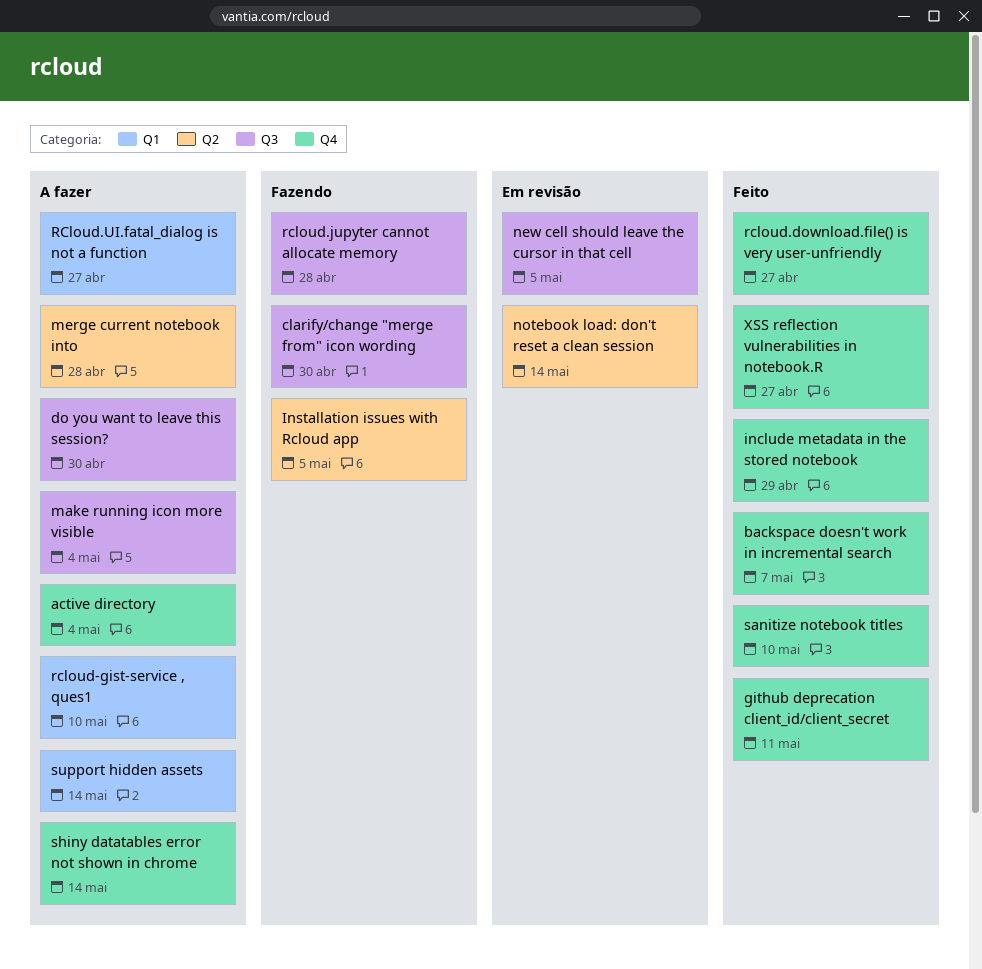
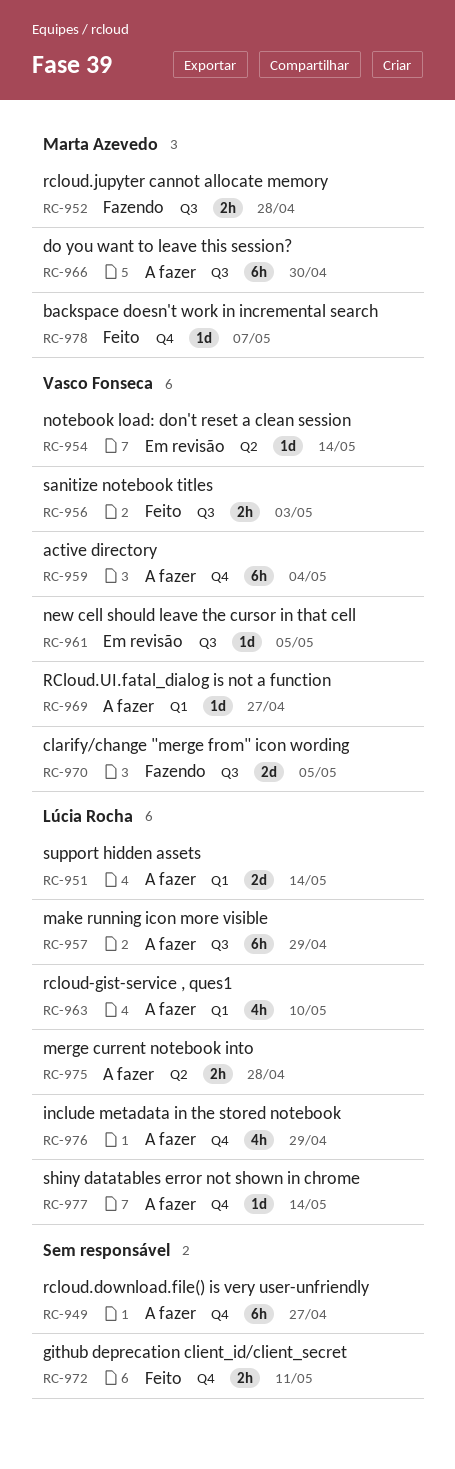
clarify/change "merge from" icon wording, due: Apr 30 -> May 5
include metadata in the stored notebook, status: Feito -> A fazer
Installation issues with Rcloud app: present -> none
make running icon more visible, due: May 4 -> Apr 29
rcloud.download.file() is very user-unfriendly, status: Feito -> A fazer
sanitize notebook titles, label: Q4 -> Q3
sanitize notebook titles, due: May 10 -> May 3
XSS reflection vulnerabilities in notebook.R: present -> none

